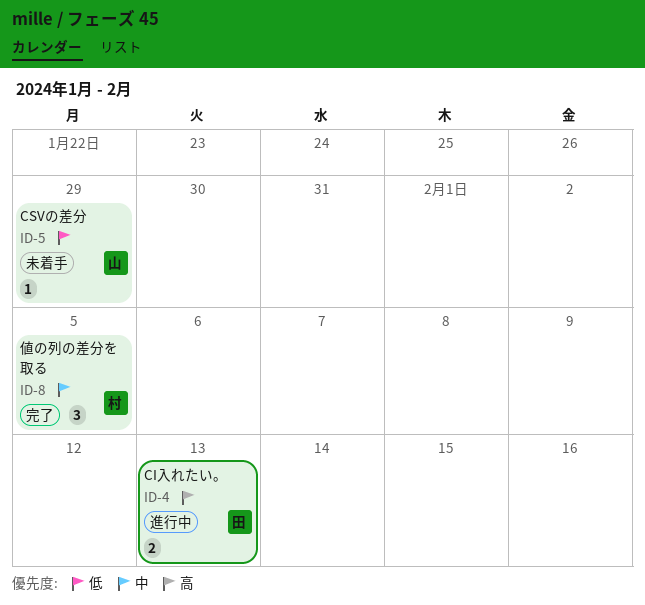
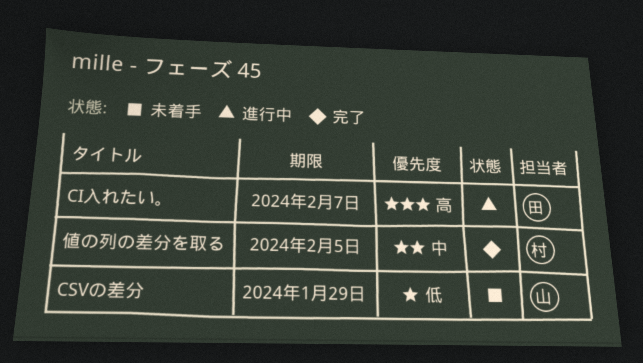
CI入れたい。, due: Feb 13 -> Feb 7

